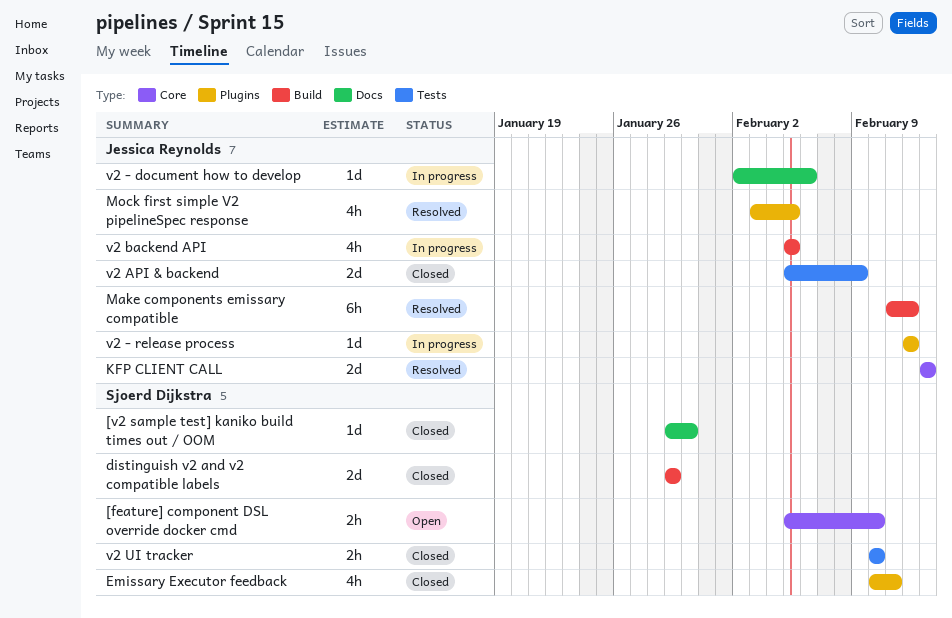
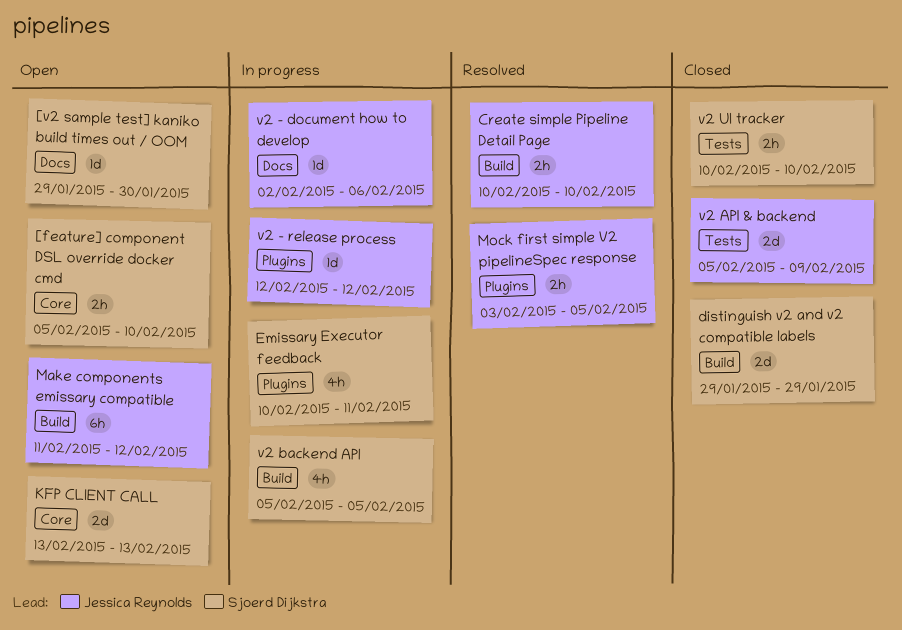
[v2 sample test] kaniko build times out / OOM, status: Closed -> Open
Create simple Pipeline Detail Page: none -> present
Emissary Executor feedback, status: Closed -> In progress
KFP CLIENT CALL, status: Resolved -> Open
KFP CLIENT CALL, owner: Jessica Reynolds -> Sjoerd Dijkstra
Make components emissary compatible, status: Resolved -> Open
Mock first simple V2 pipelineSpec response, estimate: 4h -> 2h
v2 backend API, owner: Jessica Reynolds -> Sjoerd Dijkstra

